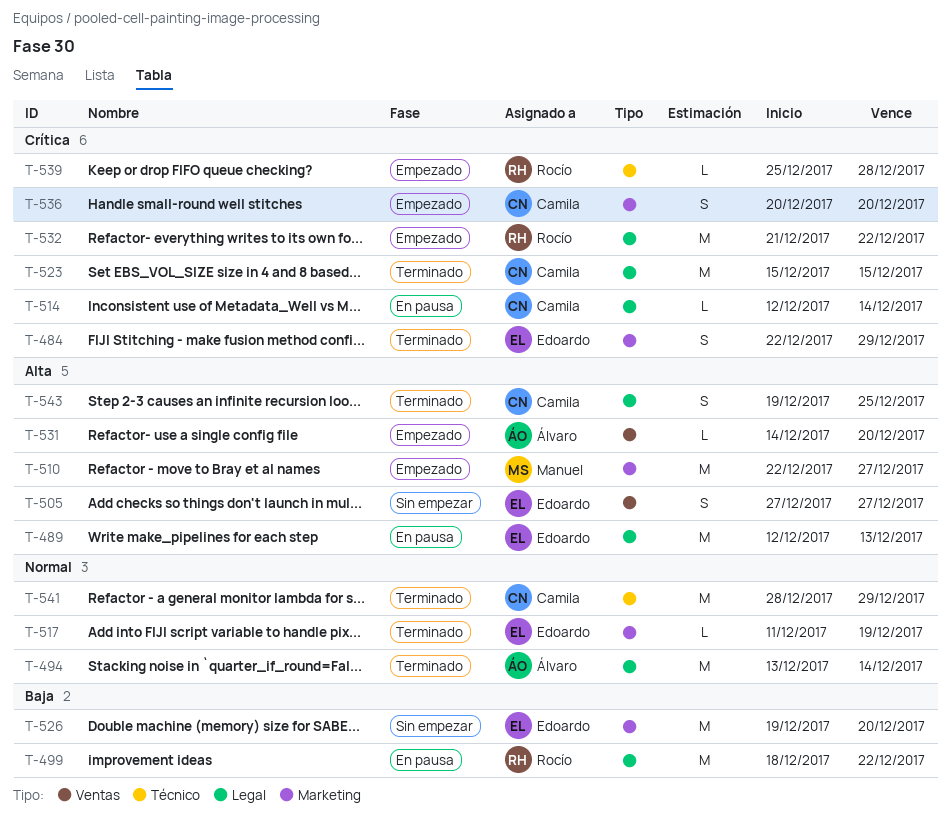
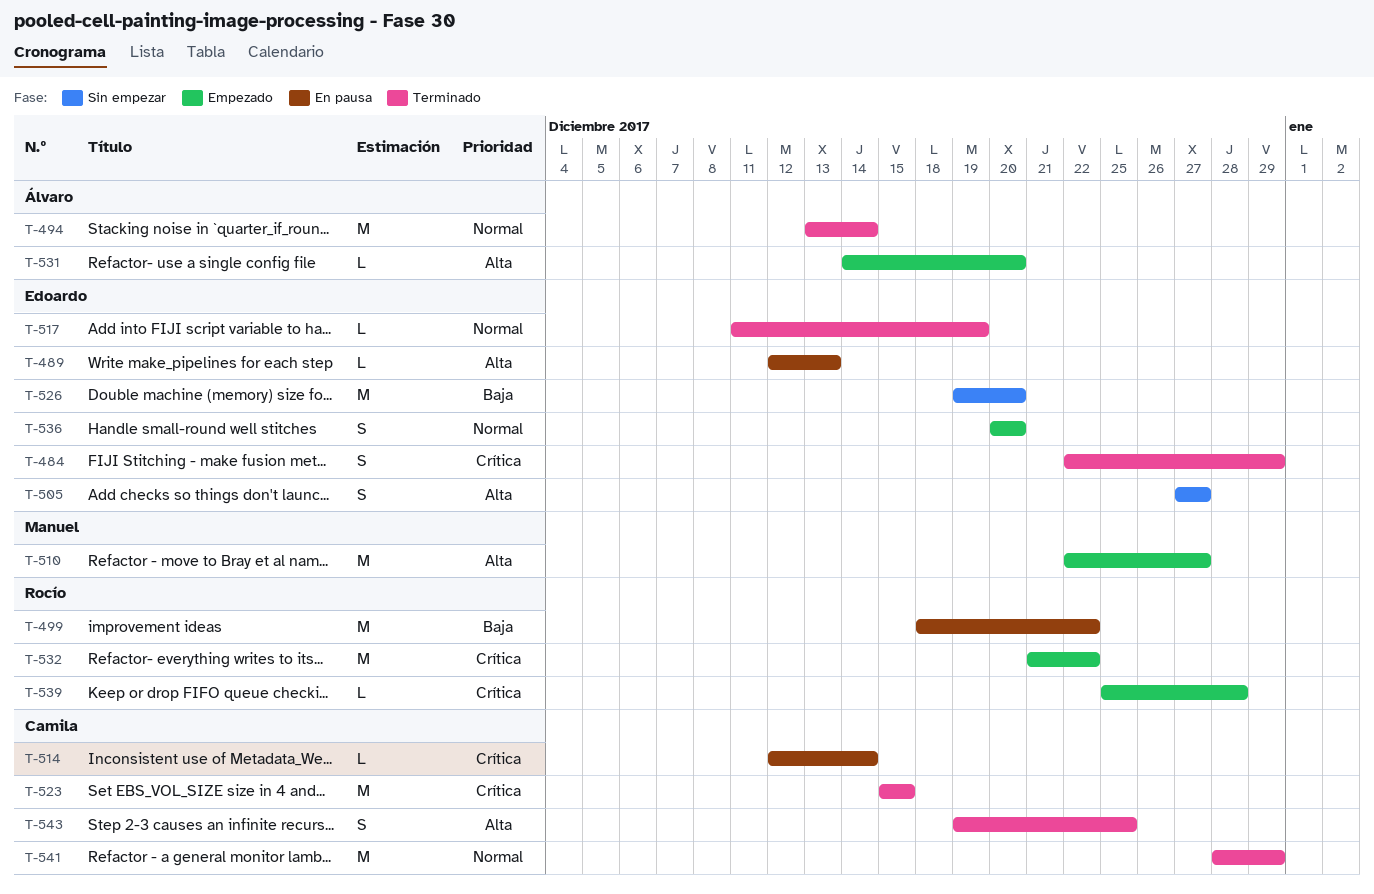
T-489, estimate: M -> L
T-536, owner: Camila -> Edoardo
T-536, priority: Crítica -> Normal

